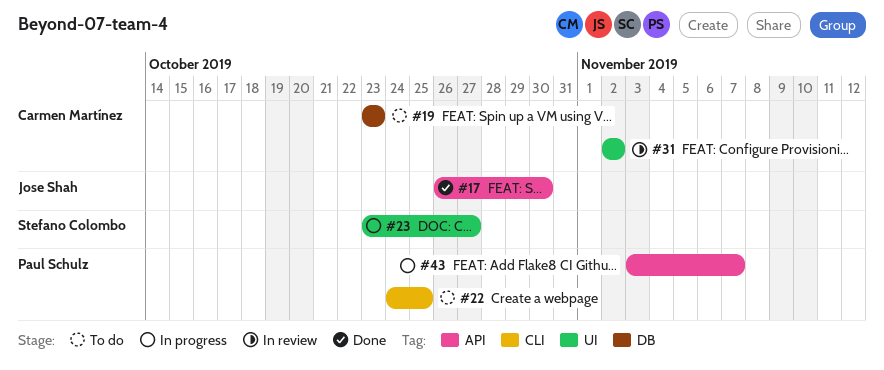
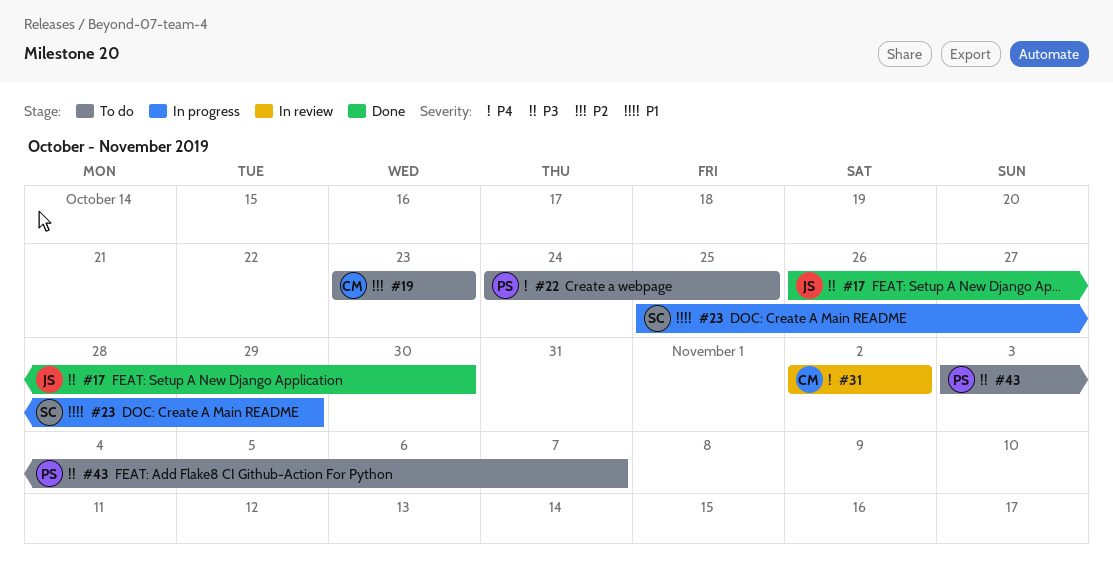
#23, start: Oct 23 -> Oct 25
#23, due: Oct 27 -> Oct 29
#43, status: In progress -> To do

